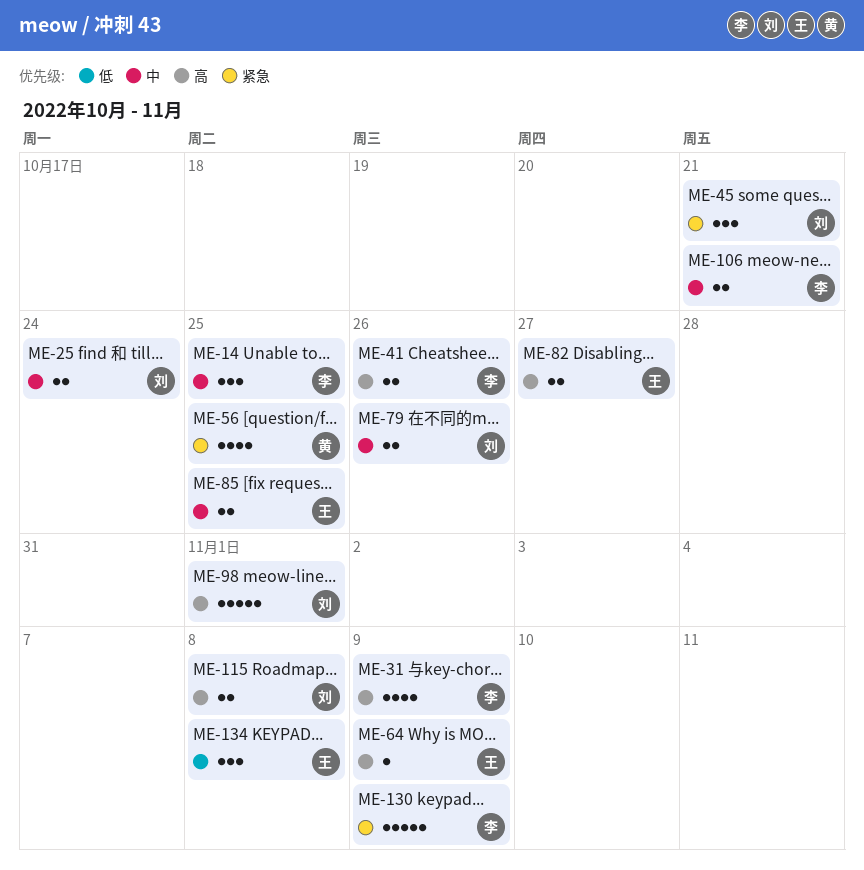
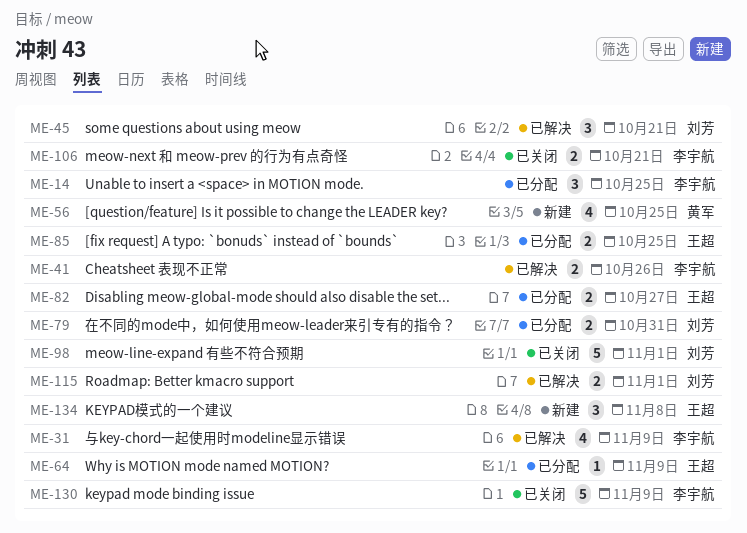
ME-25: present -> none
ME-79, due: Oct 26 -> Oct 31
ME-115, due: Nov 8 -> Nov 1

